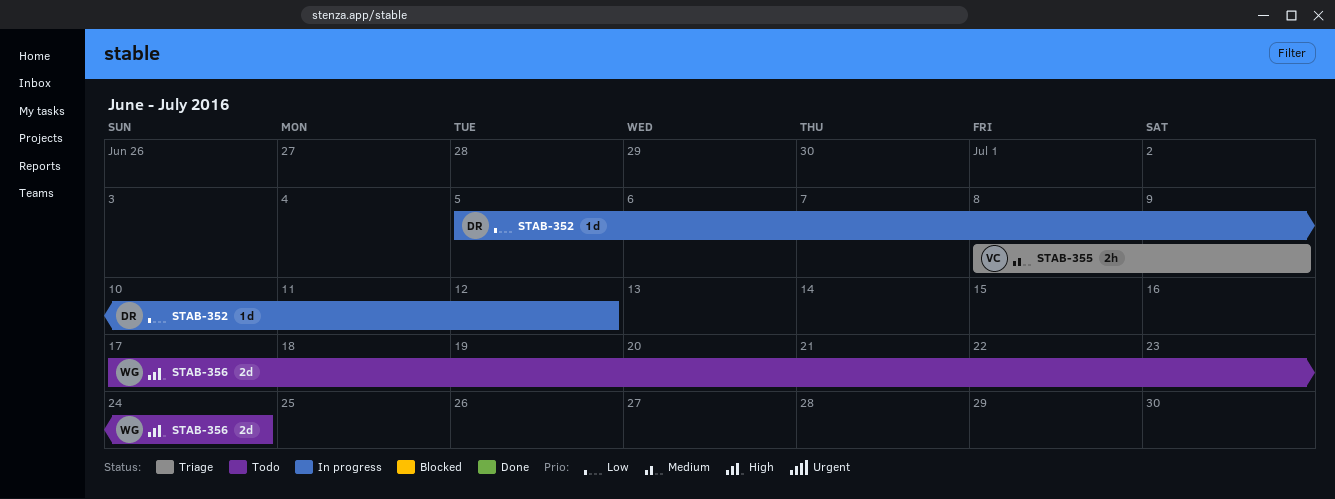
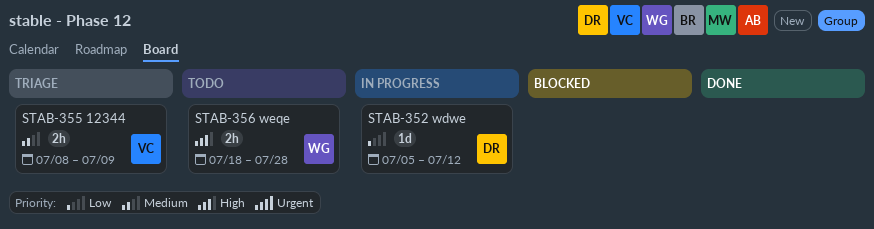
STAB-356, estimate: 2d -> 2h
STAB-356, start: Jul 17 -> Jul 18
STAB-356, due: Jul 24 -> Jul 28

